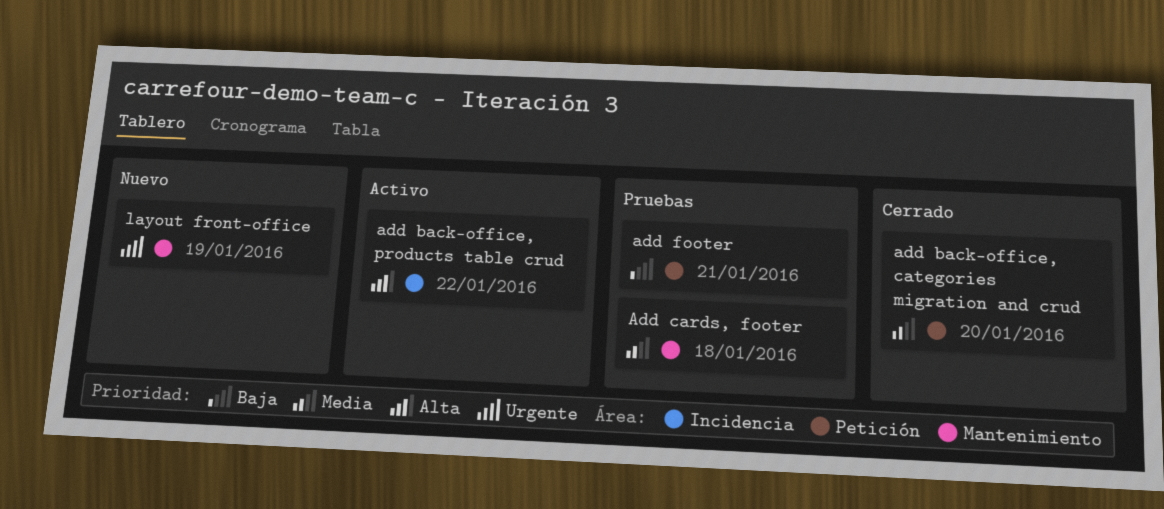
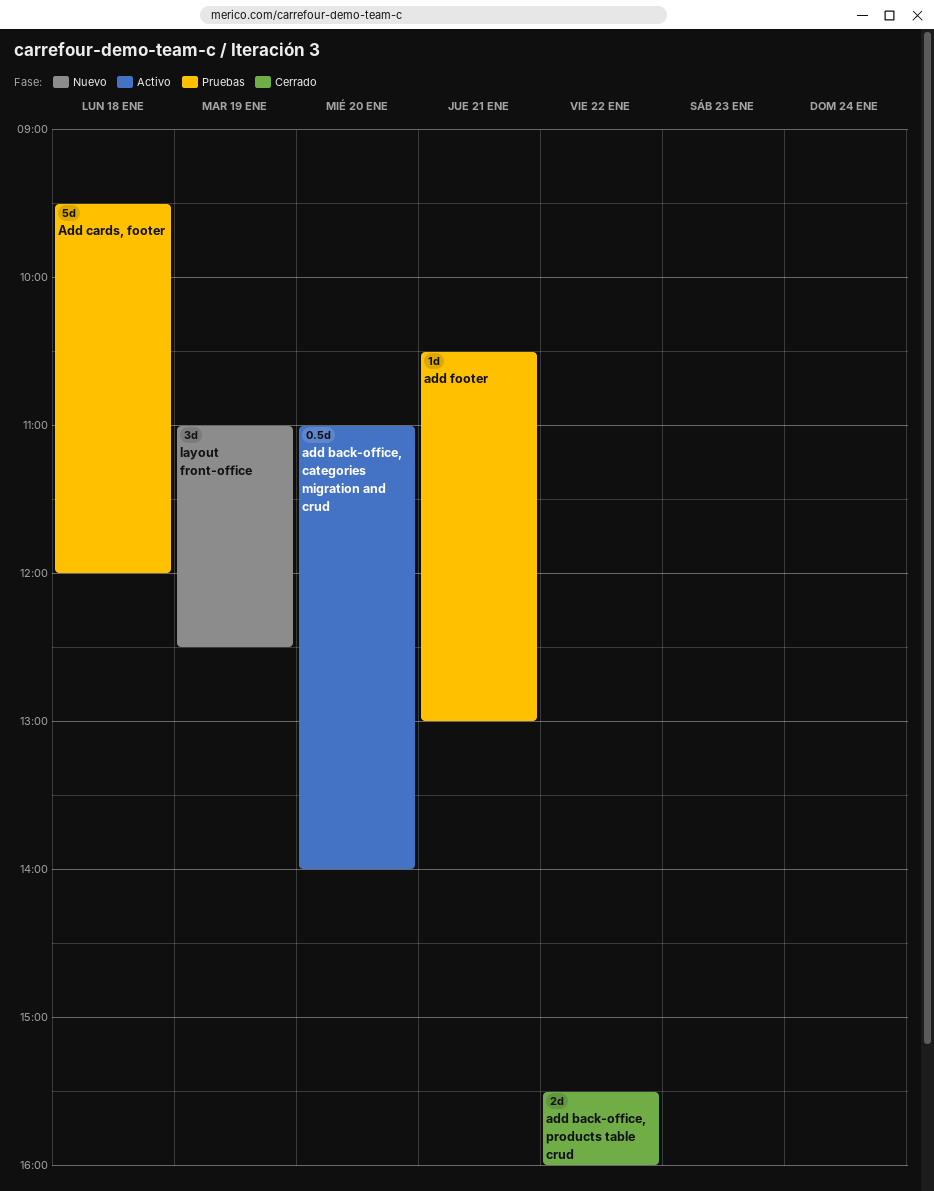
add back-office, categories migration and crud, status: Cerrado -> Activo
add back-office, products table crud, status: Activo -> Cerrado

